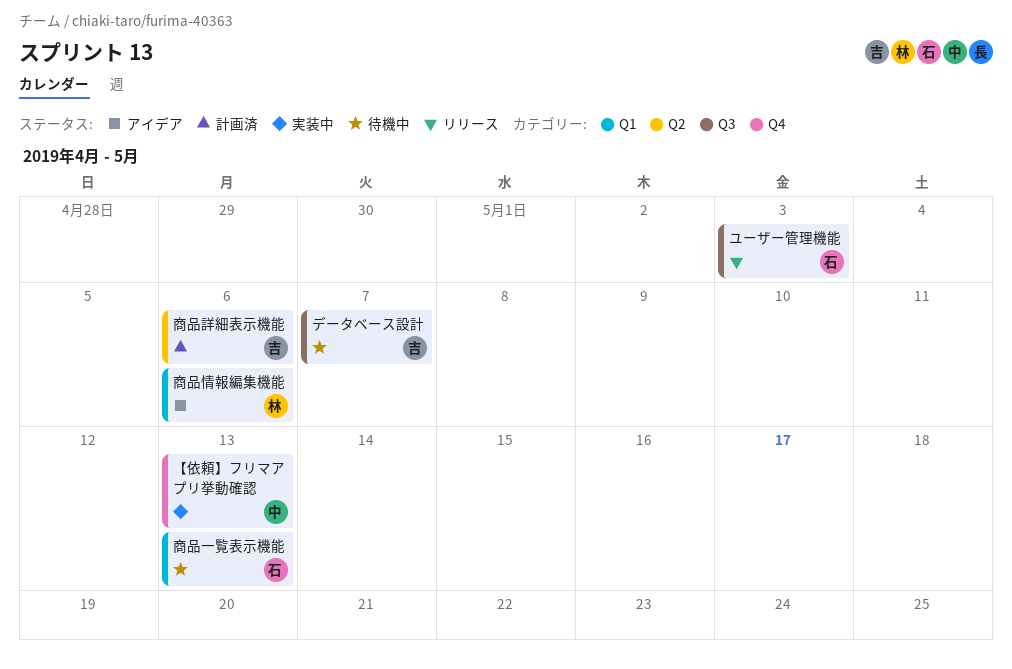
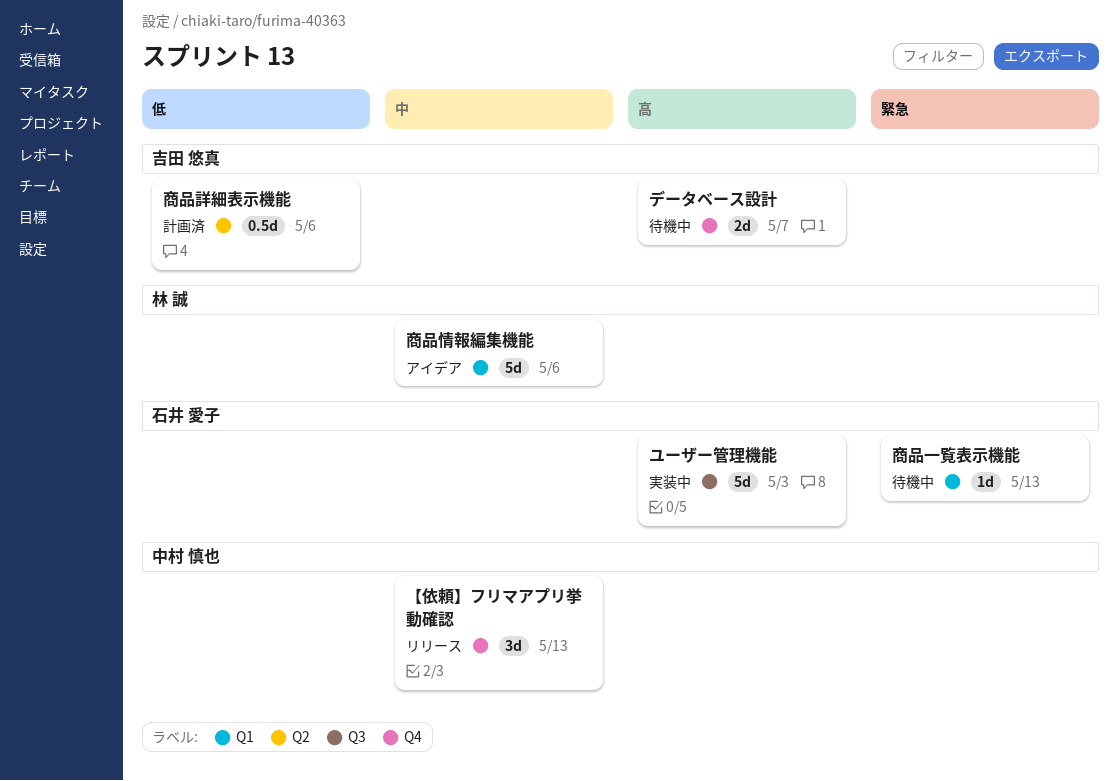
【依頼】フリマアプリ挙動確認, status: 実装中 -> リリース
データベース設計, label: Q3 -> Q4
ユーザー管理機能, status: リリース -> 実装中

